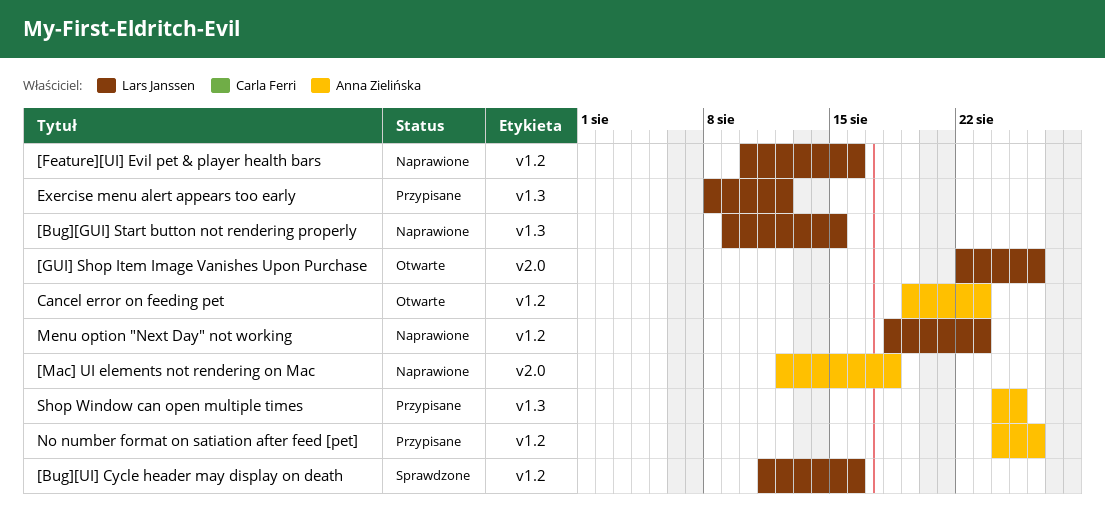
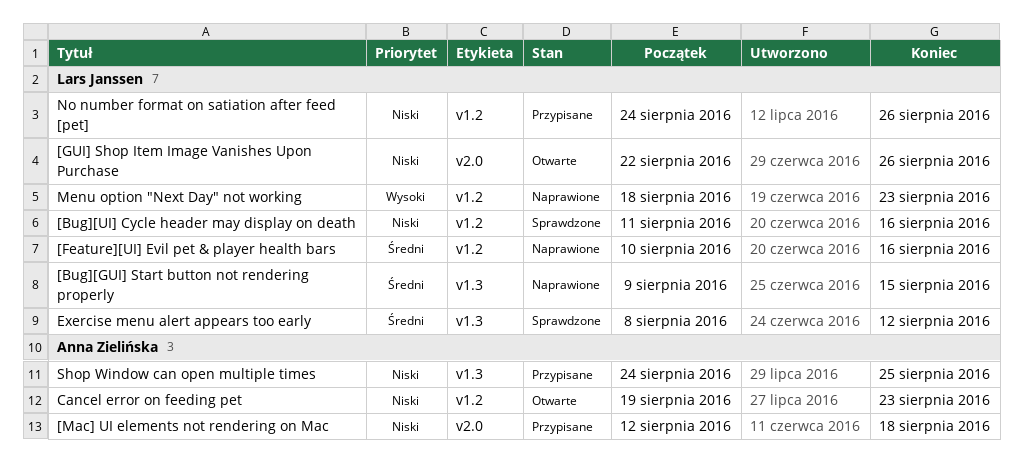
[Mac] UI elements not rendering on Mac, status: Naprawione -> Przypisane
Exercise menu alert appears too early, status: Przypisane -> Sprawdzone
No number format on satiation after feed [pet], owner: Anna Zielińska -> Lars Janssen

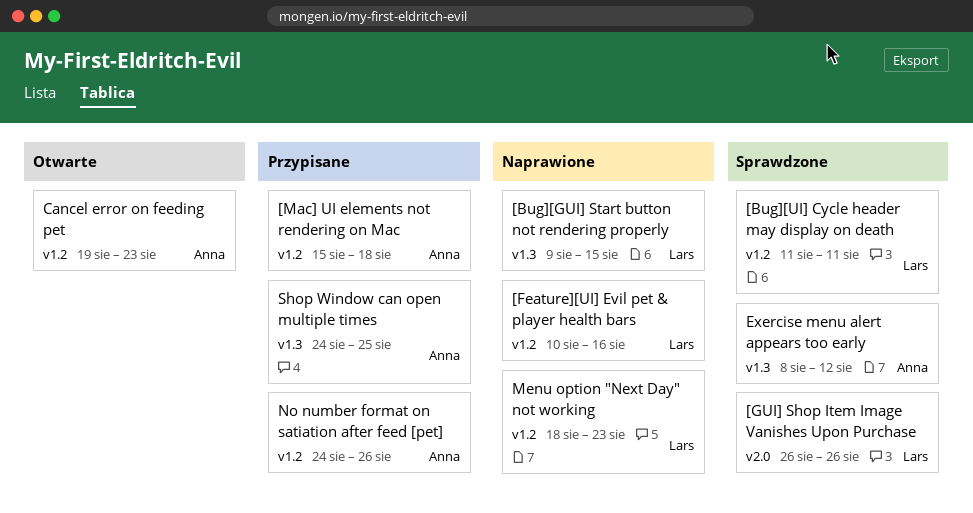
[Bug][UI] Cycle header may display on death, due: Aug 16 -> Aug 11
[GUI] Shop Item Image Vanishes Upon Purchase, status: Otwarte -> Sprawdzone
[GUI] Shop Item Image Vanishes Upon Purchase, start: Aug 22 -> Aug 26
[Mac] UI elements not rendering on Mac, label: v2.0 -> v1.2
[Mac] UI elements not rendering on Mac, start: Aug 12 -> Aug 15
Exercise menu alert appears too early, owner: Lars Janssen -> Anna Zielińska
No number format on satiation after feed [pet], owner: Lars Janssen -> Anna Zielińska

